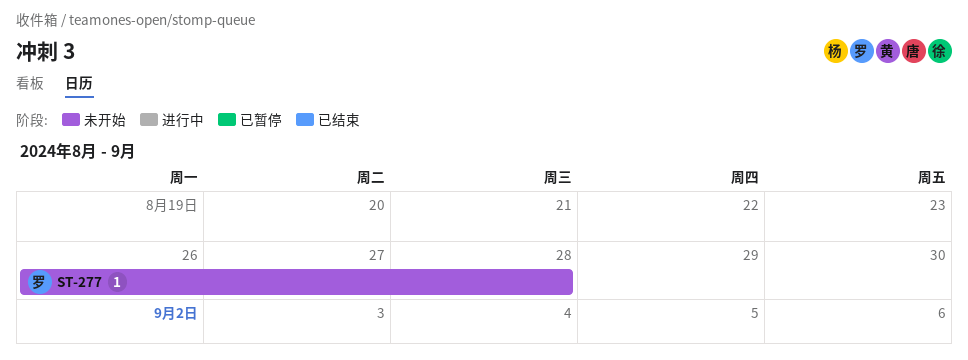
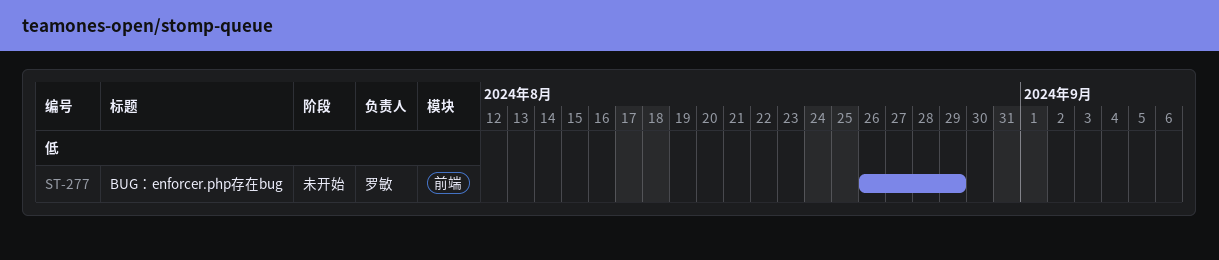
ST-277, due: Aug 28 -> Aug 29

